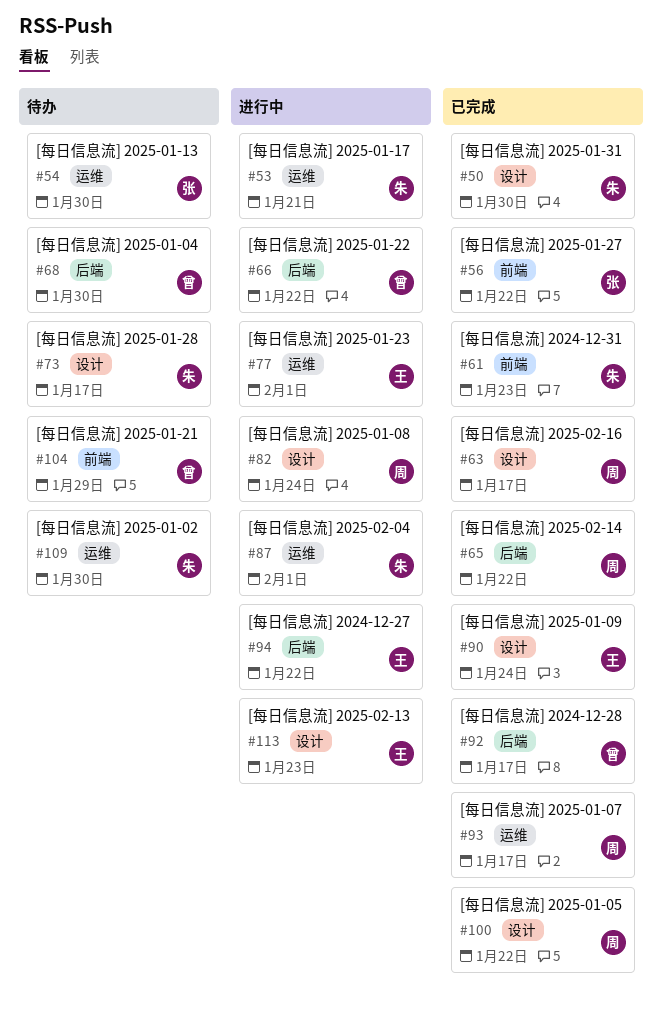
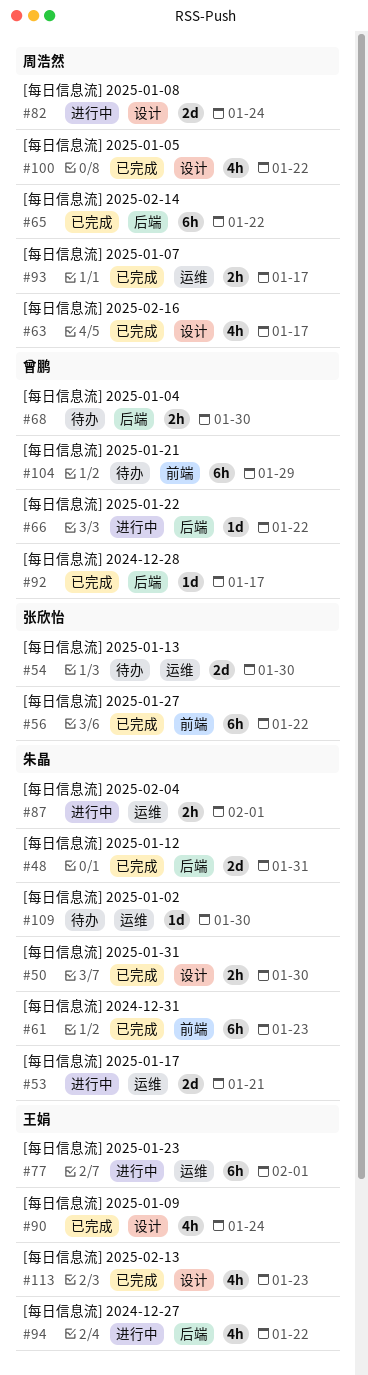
#48: none -> present
#73: present -> none
#113, status: 进行中 -> 已完成

